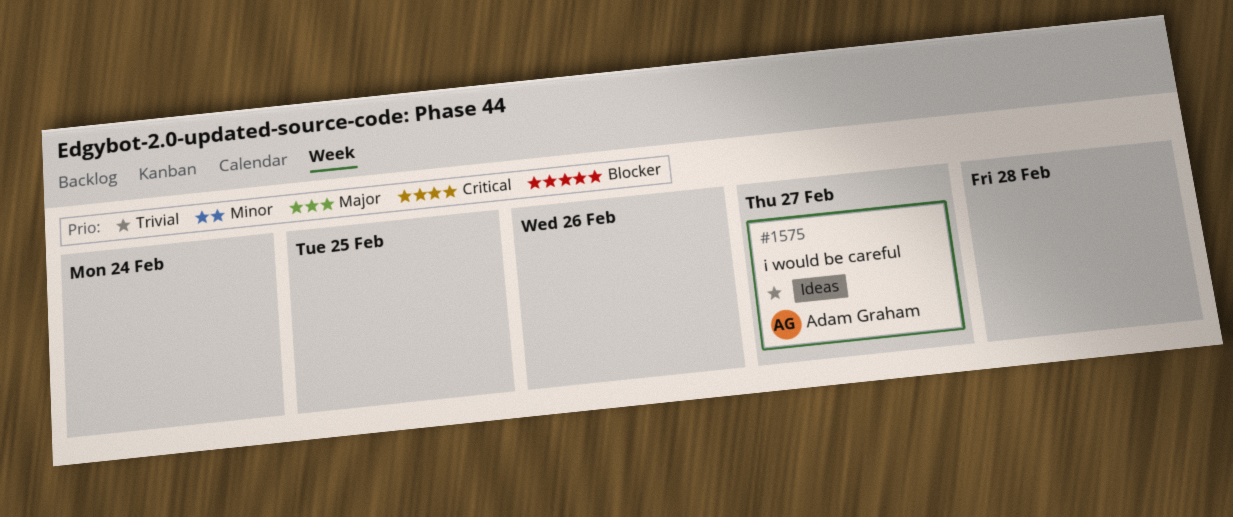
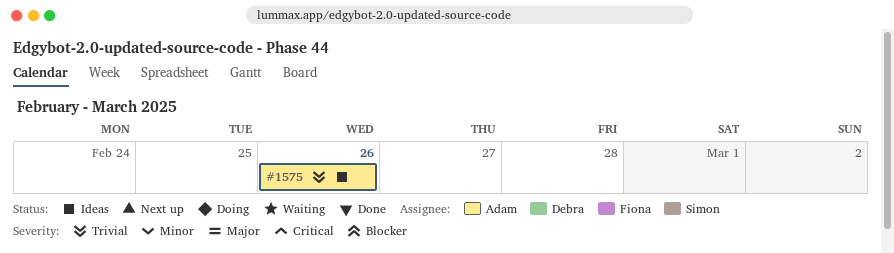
#1575, due: Feb 27 -> Feb 26

